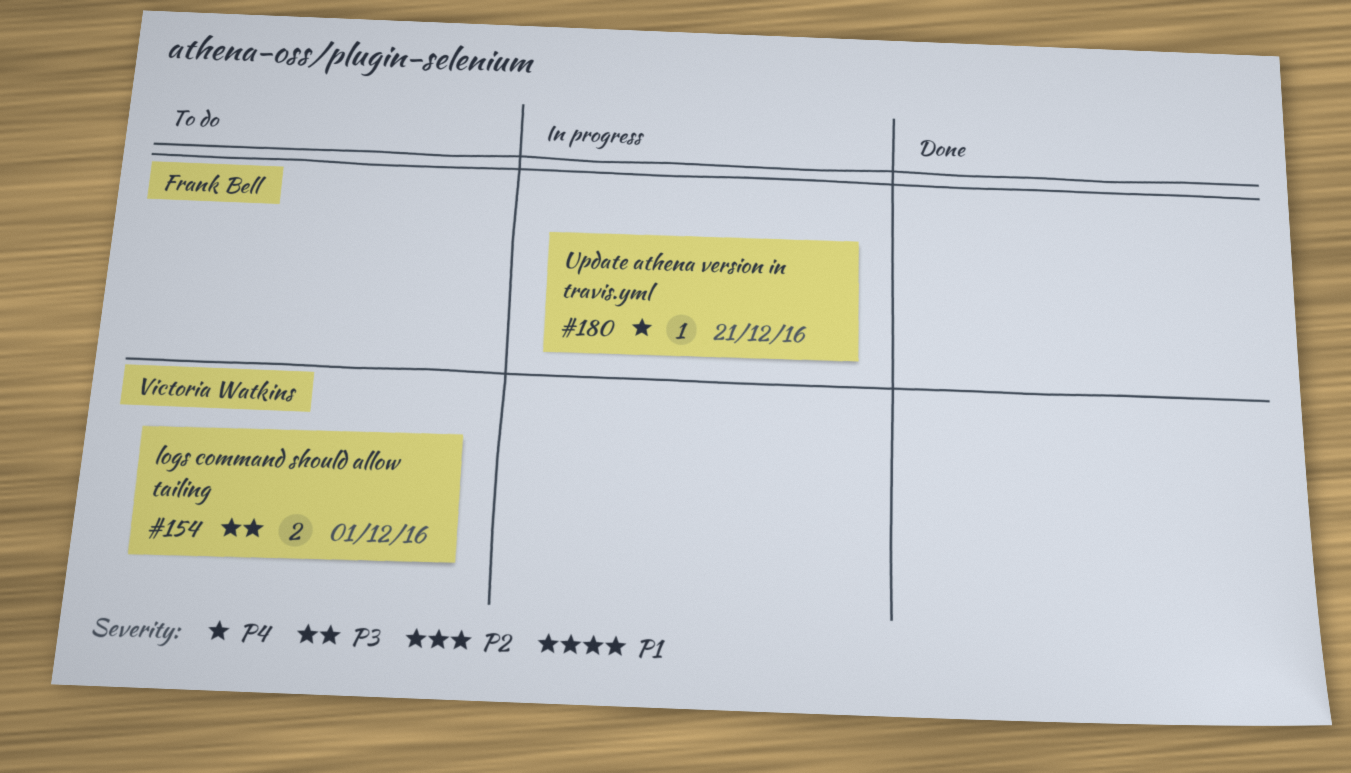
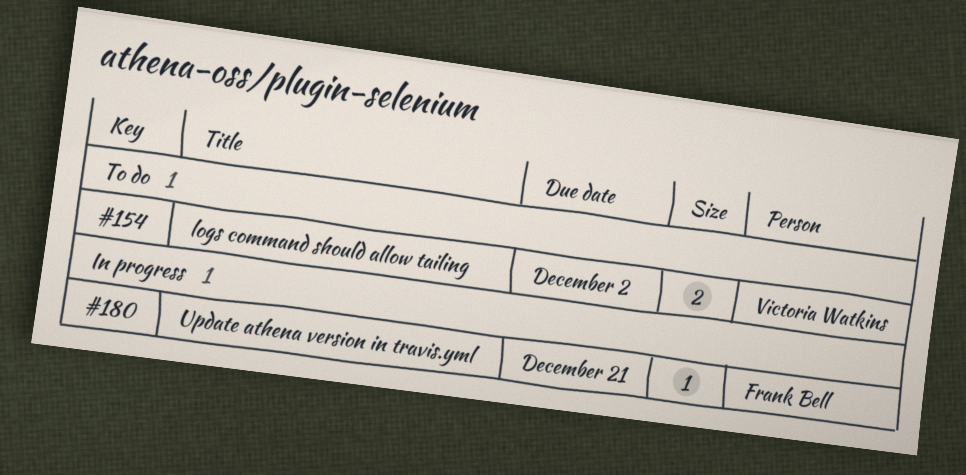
#154, due: Dec 1 -> Dec 2

